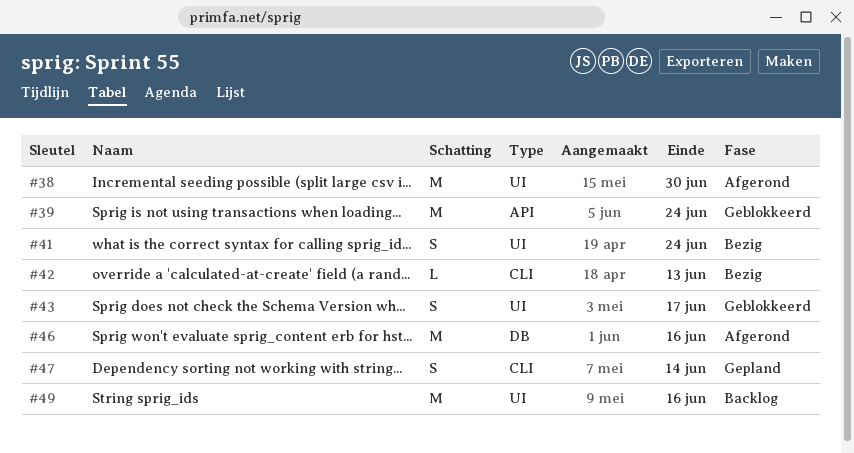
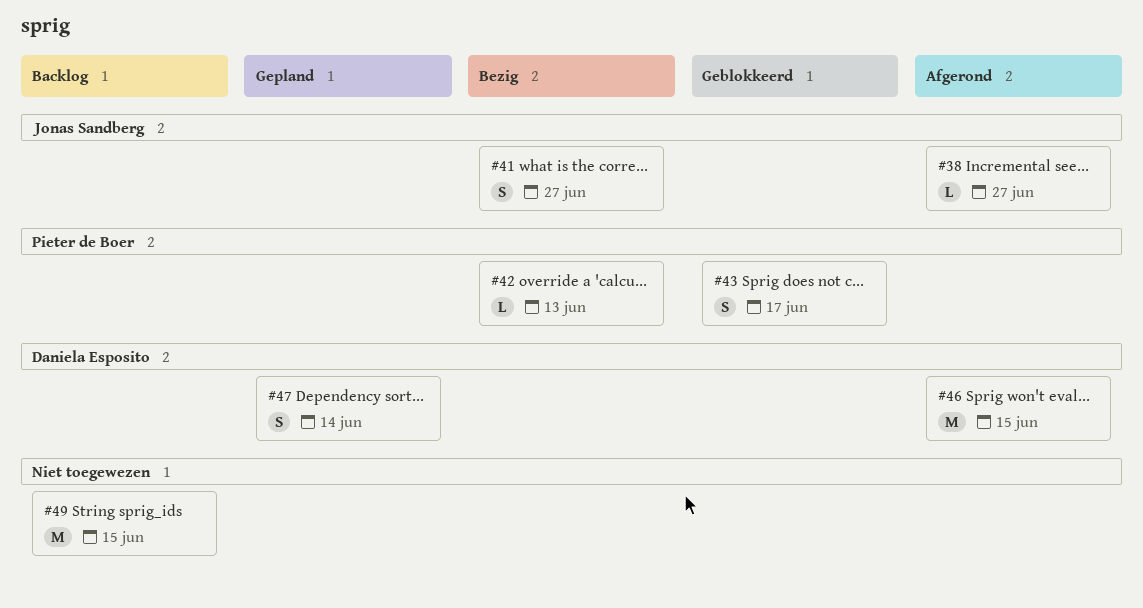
#38, estimate: M -> L
#38, due: Jun 30 -> Jun 27
#39: present -> none
#41, due: Jun 24 -> Jun 27
#46, due: Jun 16 -> Jun 15
#49, due: Jun 16 -> Jun 15

